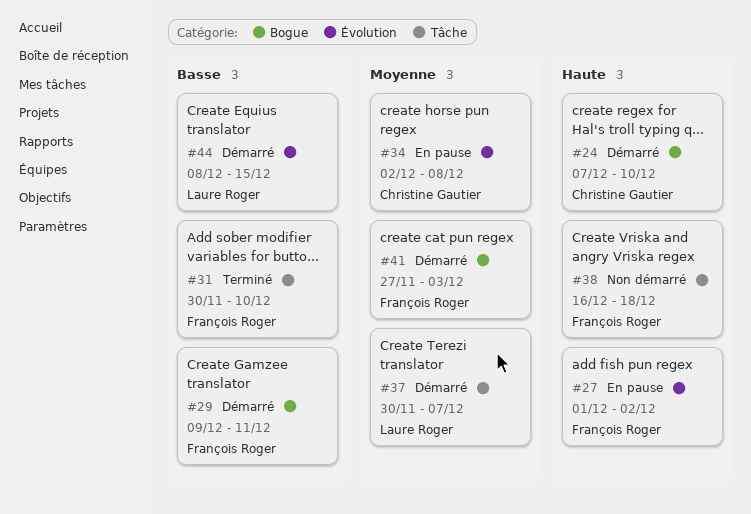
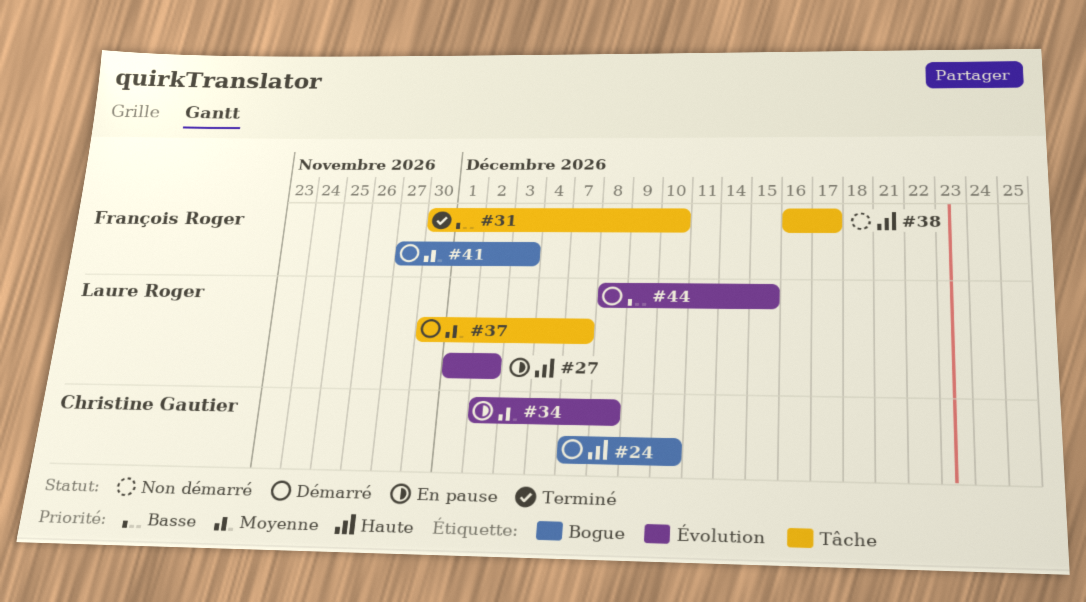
#27, owner: François Roger -> Laure Roger
#29: present -> none
#38, due: Dec 18 -> Dec 17

